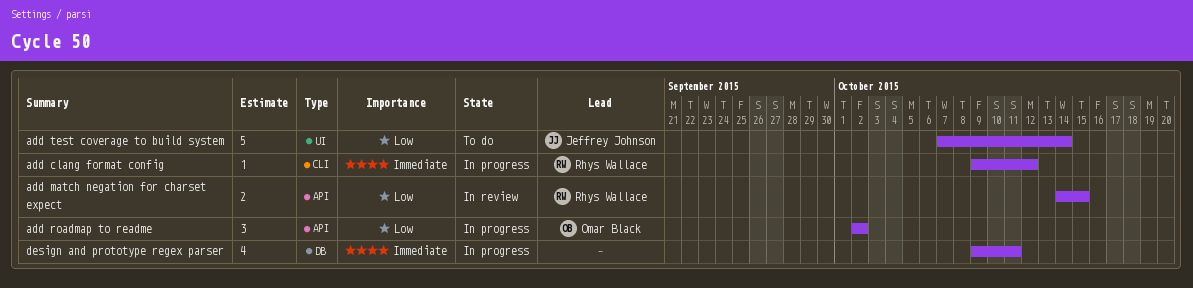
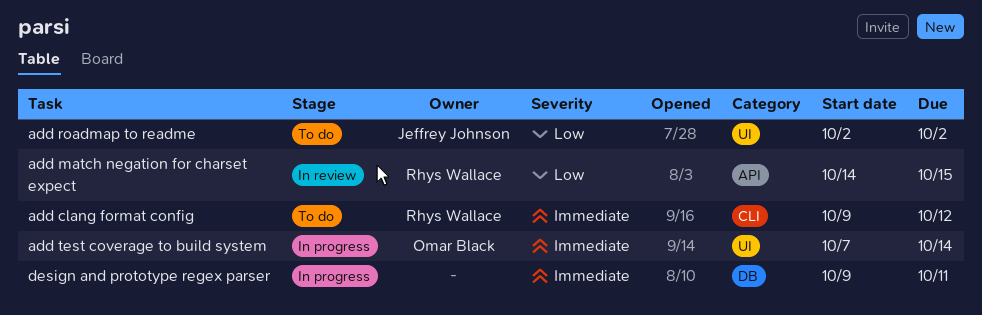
add clang format config, status: In progress -> To do
add roadmap to readme, status: In progress -> To do
add roadmap to readme, owner: Omar Black -> Jeffrey Johnson
add roadmap to readme, label: API -> UI
add test coverage to build system, status: To do -> In progress
add test coverage to build system, owner: Jeffrey Johnson -> Omar Black
add test coverage to build system, priority: Low -> Immediate

